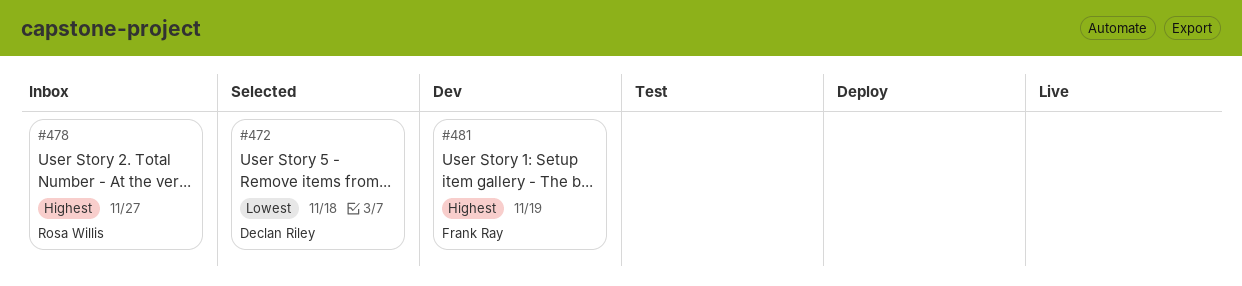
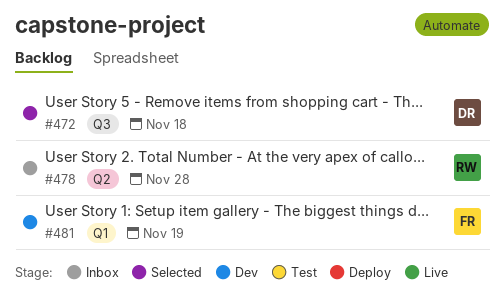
#478, due: Nov 27 -> Nov 28

